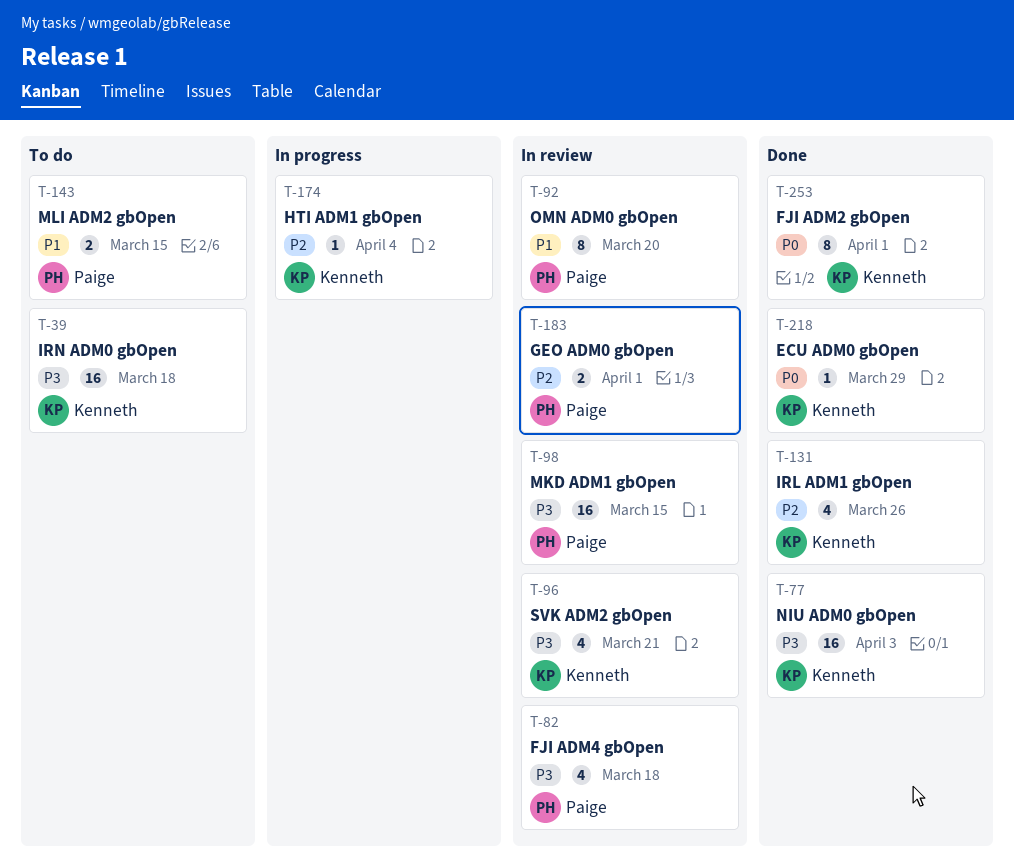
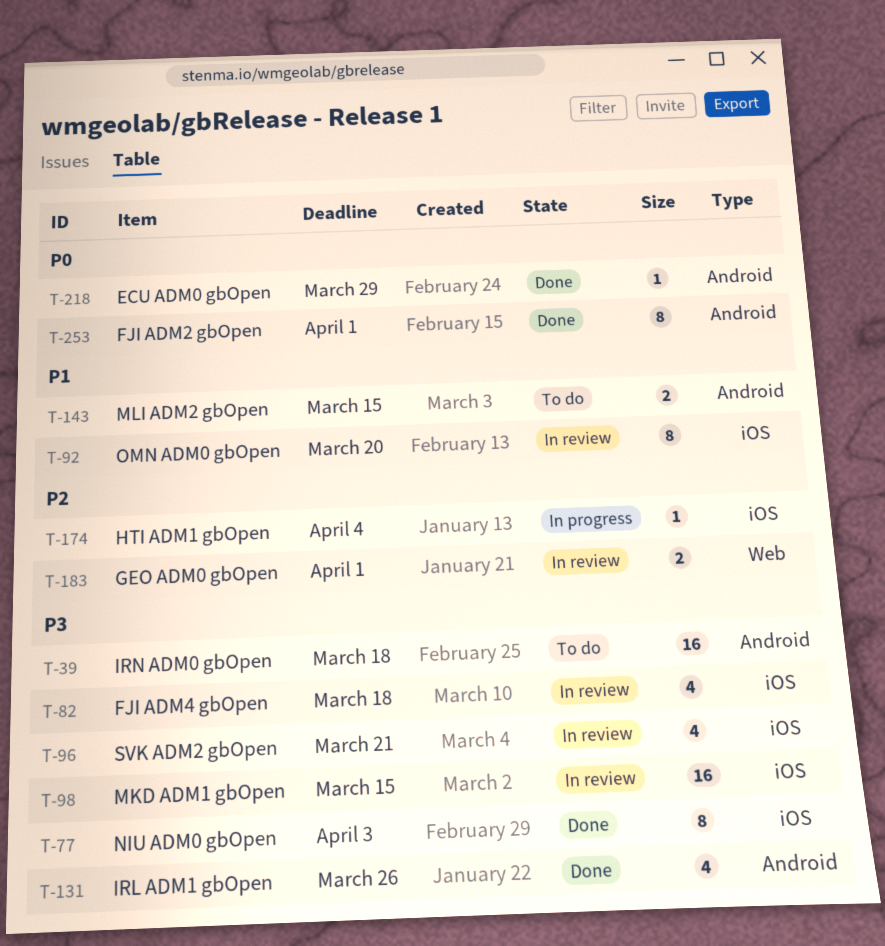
T-77, estimate: 16 -> 8
T-131, priority: P2 -> P3

